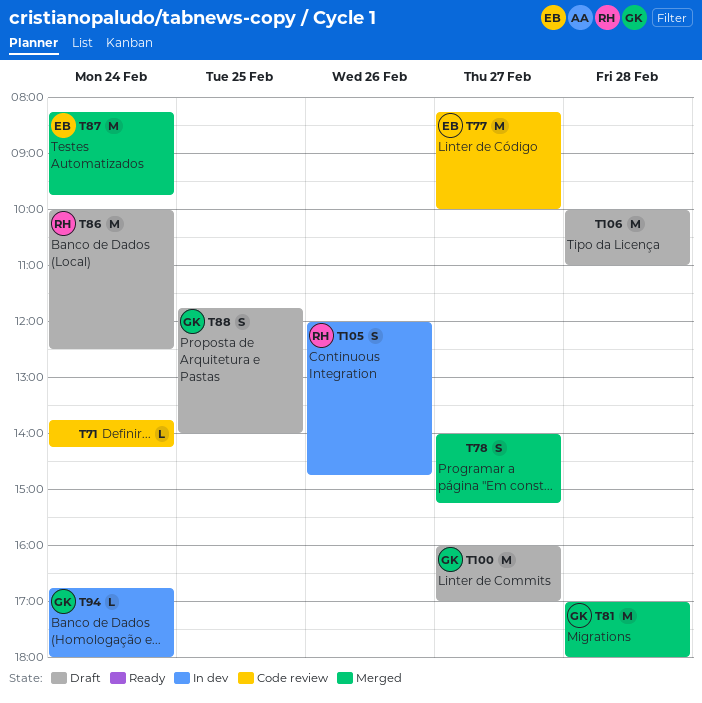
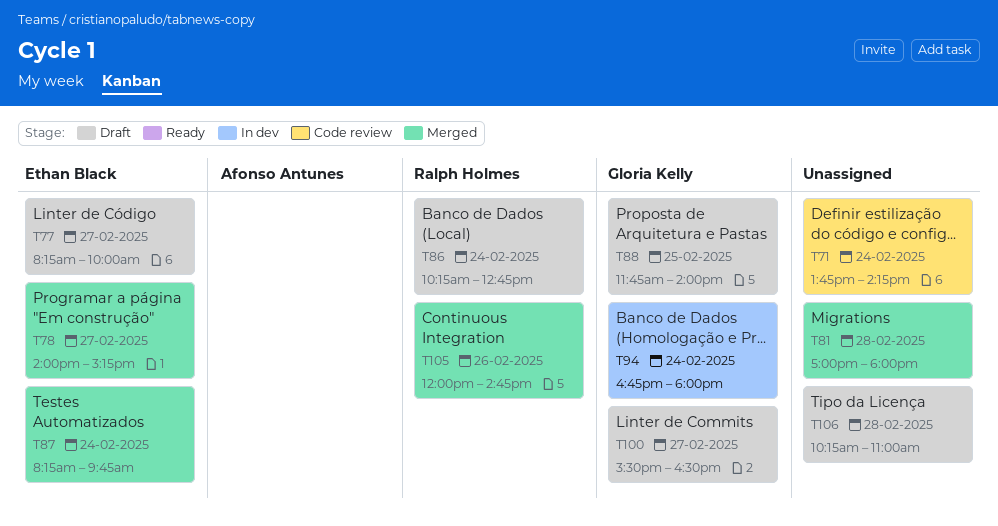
T77, status: Code review -> Draft
T78, owner: none -> Ethan Black
T81, owner: Gloria Kelly -> none
T86, begins: 10:00 -> 10:15
T86, ends: 12:30 -> 12:45
T100, begins: 16:00 -> 15:30
T100, ends: 17:00 -> 16:30
T105, status: In dev -> Merged
T106, begins: 10:00 -> 10:15

